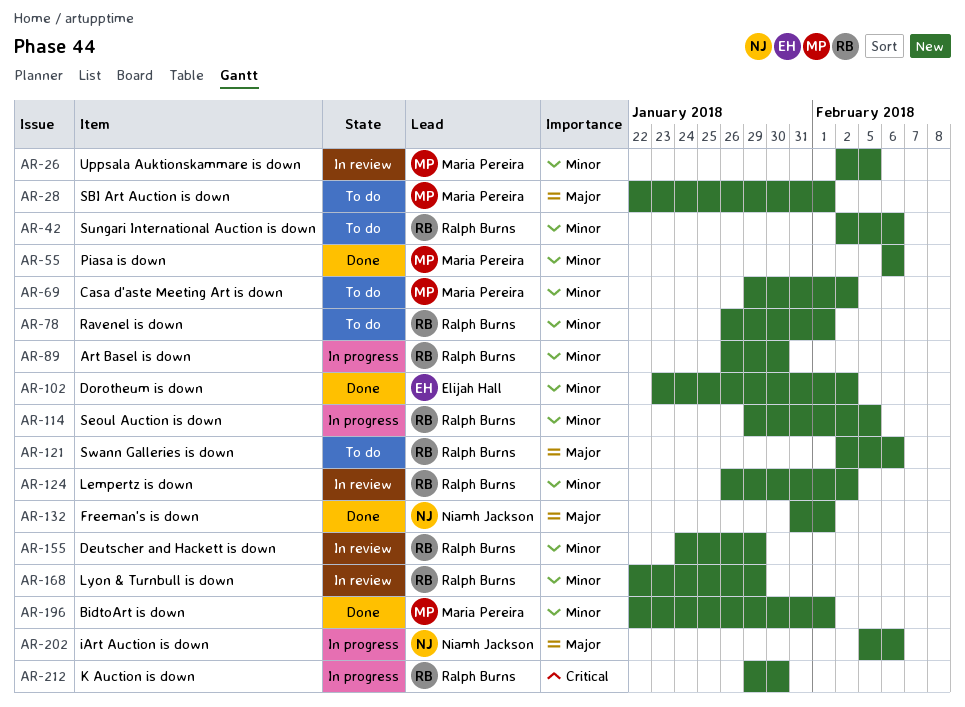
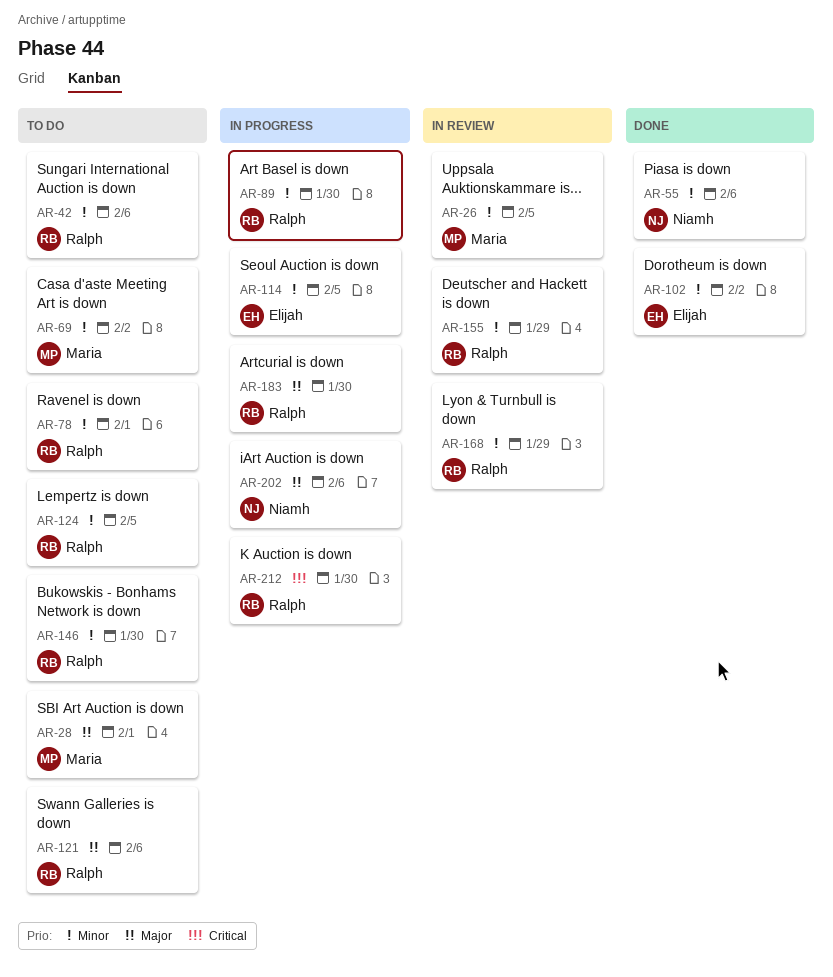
AR-55, owner: Maria Pereira -> Niamh Jackson
AR-114, owner: Ralph Burns -> Elijah Hall
AR-124, status: In review -> To do
AR-124, due: Feb 2 -> Feb 5
AR-132: present -> none
AR-146: none -> present
AR-183: none -> present
AR-196: present -> none

